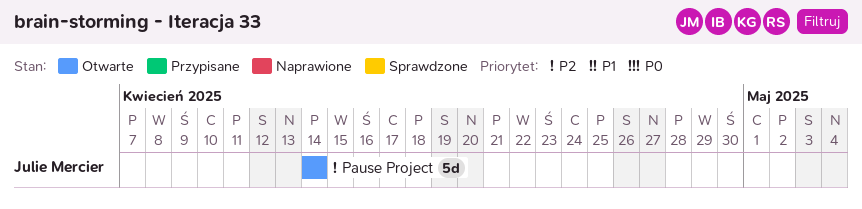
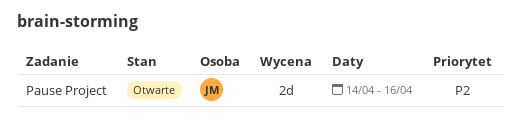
Pause Project, estimate: 5d -> 2d
Pause Project, due: Apr 14 -> Apr 16

